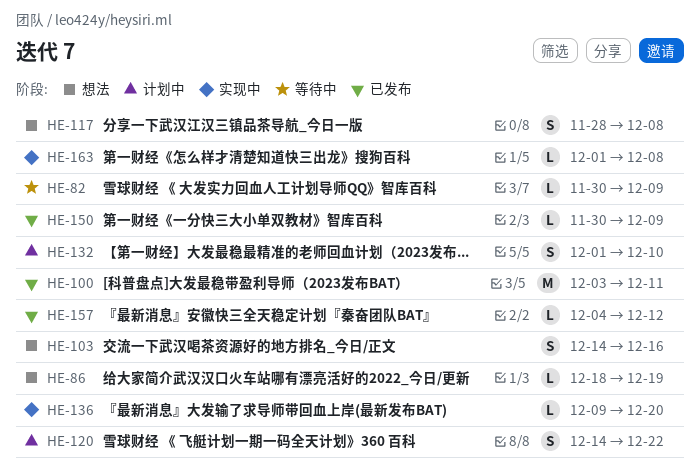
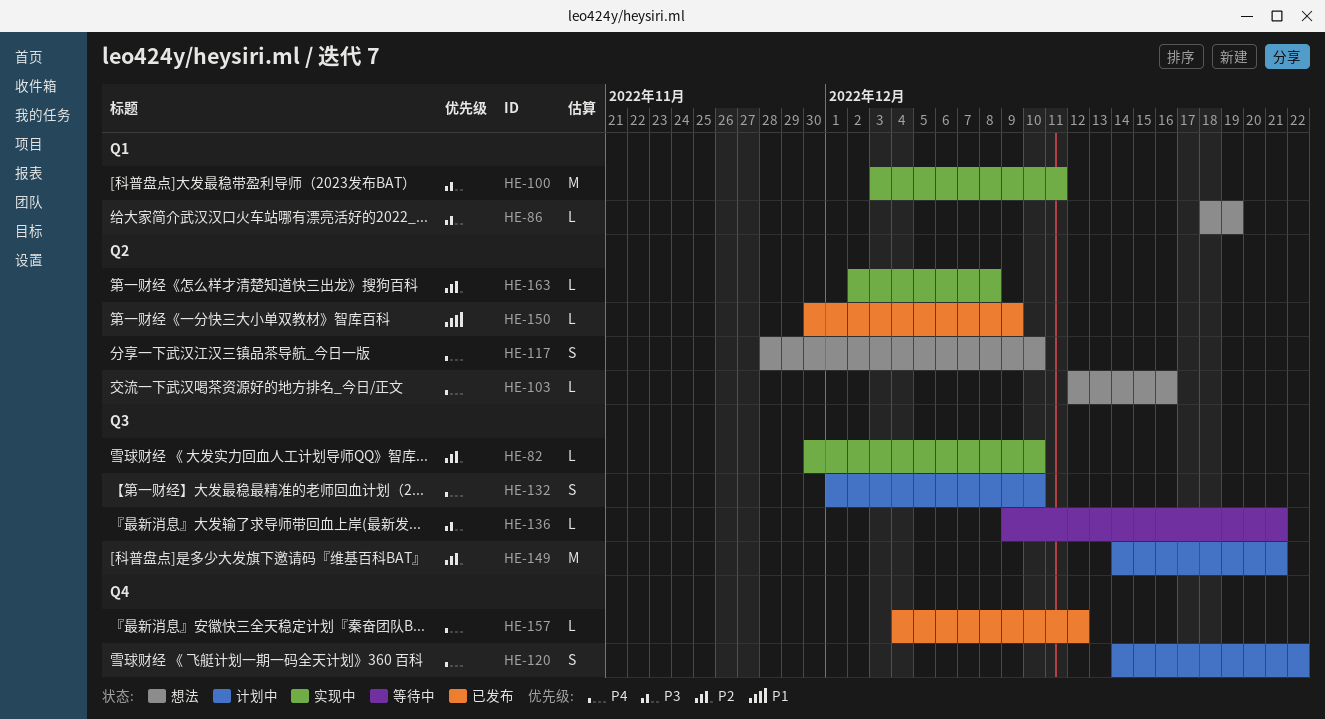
HE-82, status: 等待中 -> 实现中
HE-82, due: Dec 9 -> Dec 10
HE-100, status: 已发布 -> 实现中
HE-103, estimate: S -> L
HE-103, start: Dec 14 -> Dec 12
HE-117, due: Dec 8 -> Dec 10
HE-136, status: 实现中 -> 等待中
HE-136, due: Dec 20 -> Dec 21
HE-149: none -> present
HE-163, start: Dec 1 -> Dec 2

